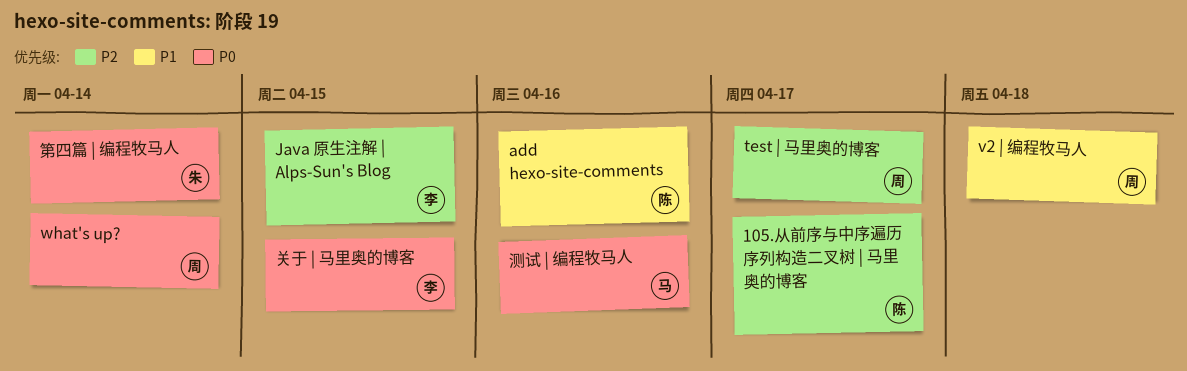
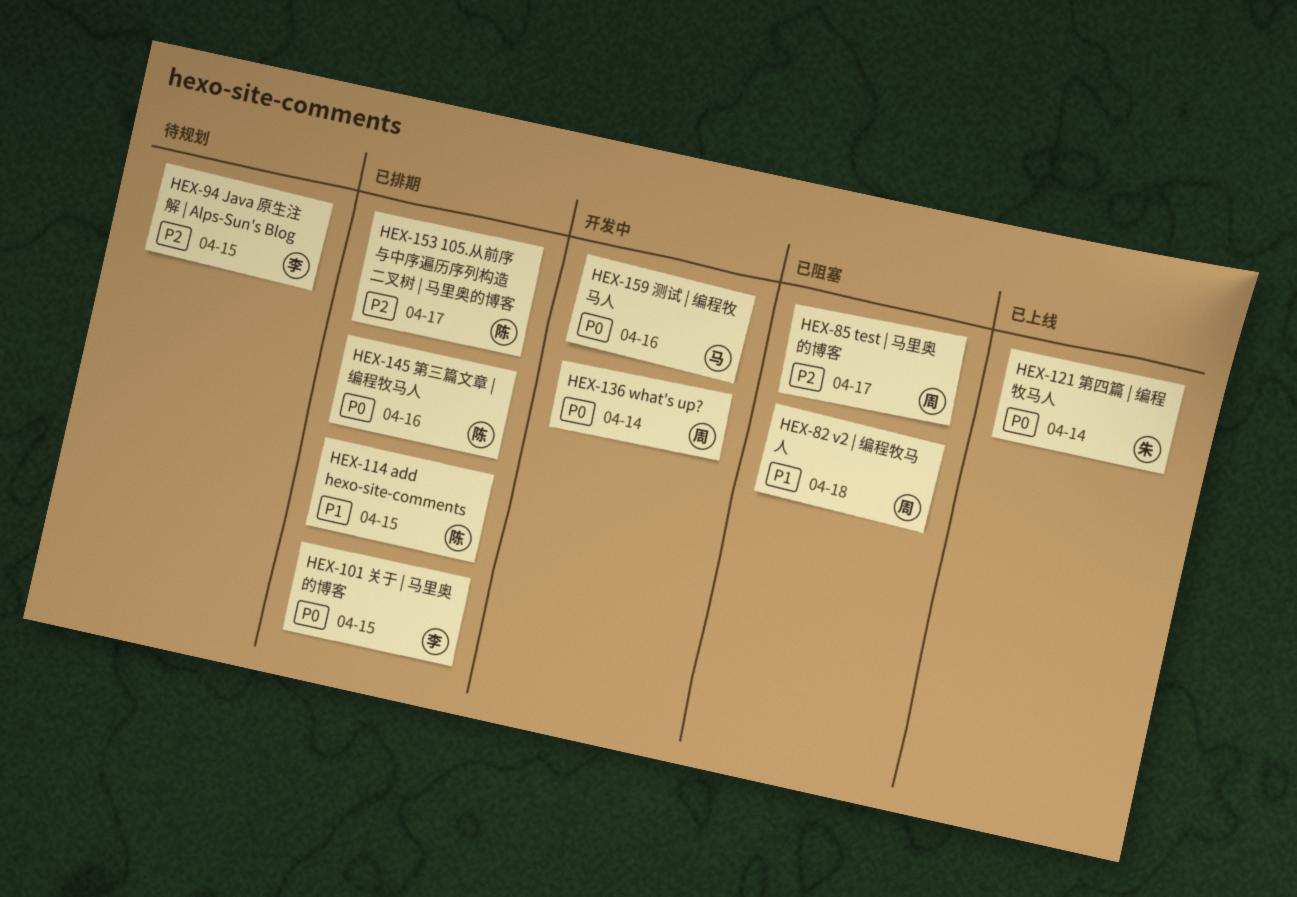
add hexo-site-comments, due: Apr 16 -> Apr 15
第三篇文章 | 编程牧马人: none -> present

